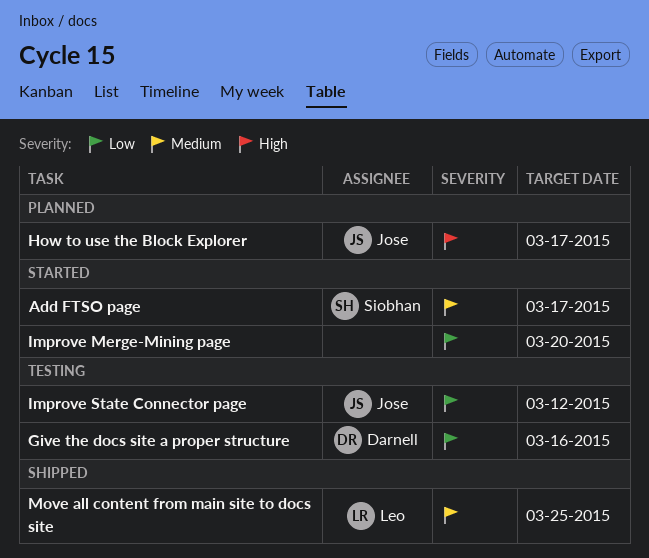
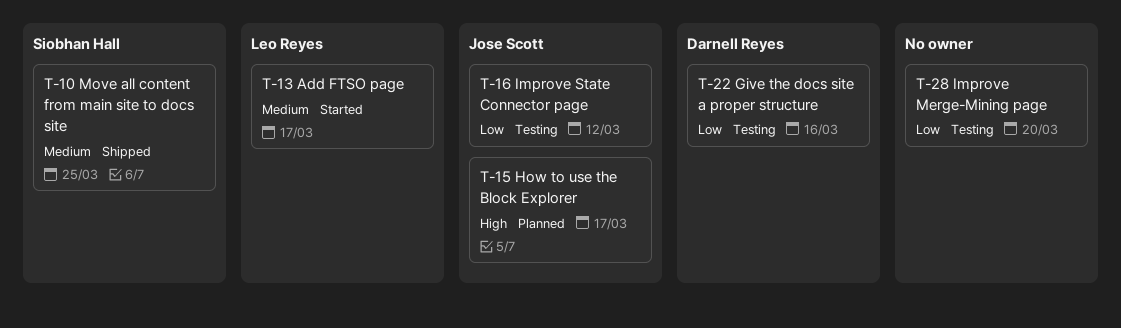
Add FTSO page, owner: Siobhan Hall -> Leo Reyes
Improve Merge-Mining page, status: Started -> Testing
Move all content from main site to docs site, owner: Leo Reyes -> Siobhan Hall

